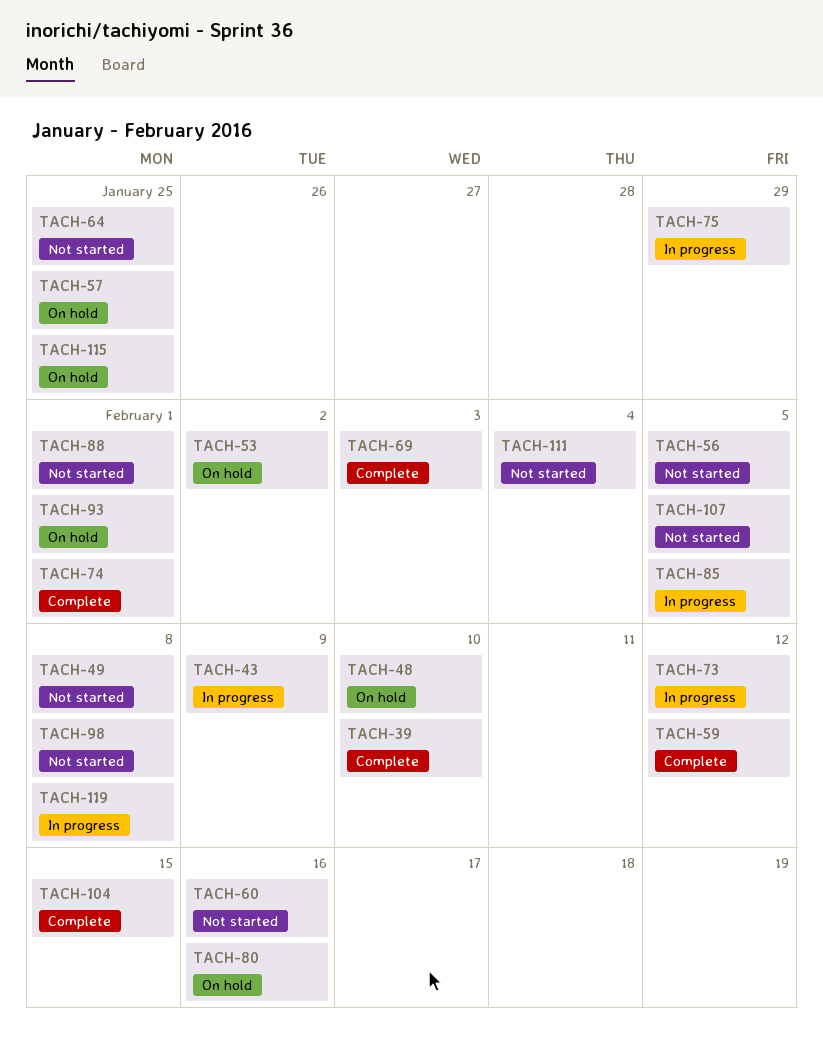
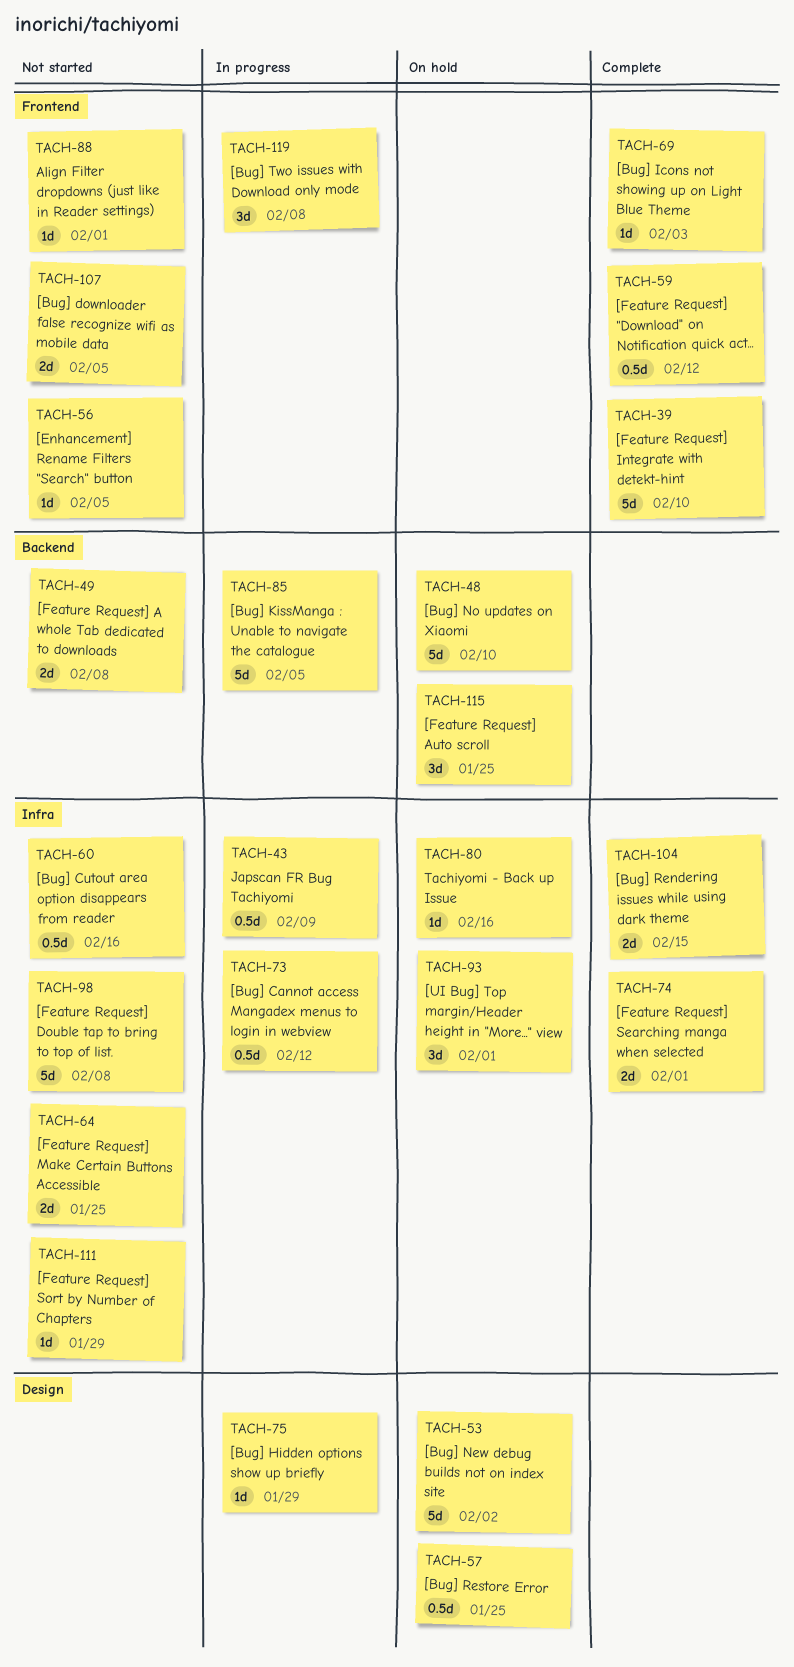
TACH-111, due: Feb 4 -> Jan 29

